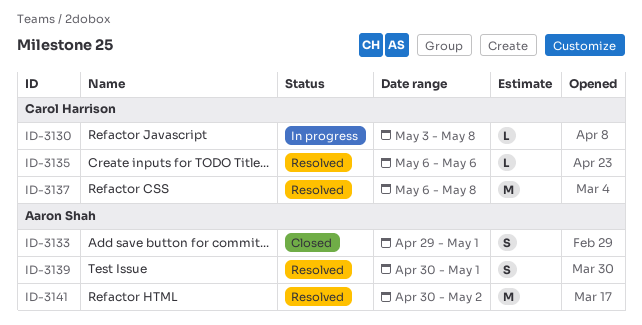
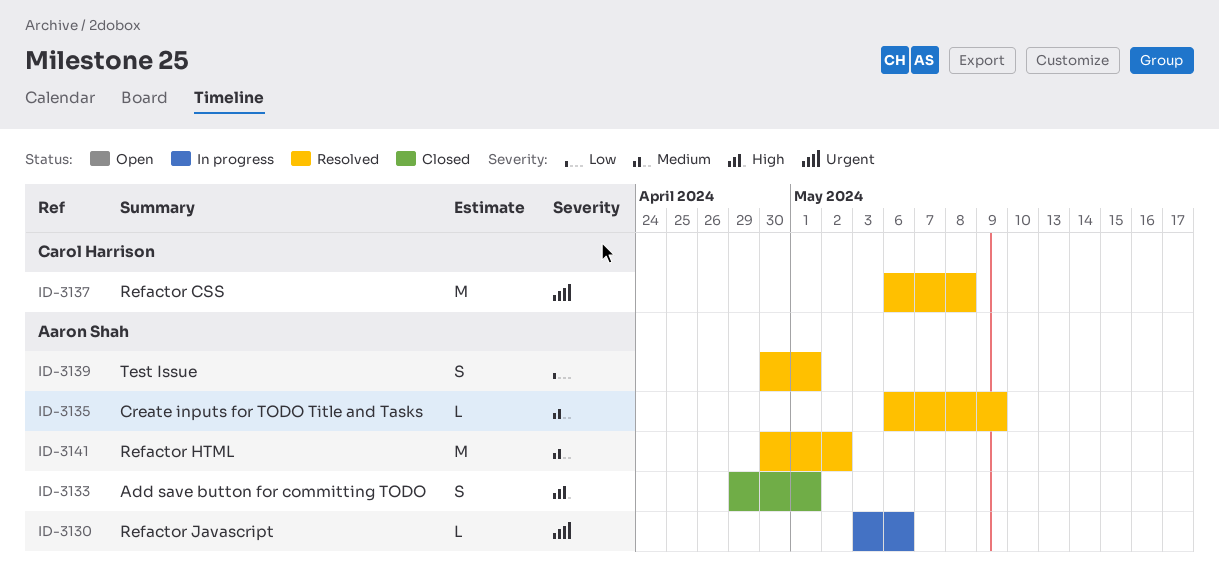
ID-3130, owner: Carol Harrison -> Aaron Shah
ID-3130, due: May 8 -> May 6
ID-3135, owner: Carol Harrison -> Aaron Shah
ID-3135, due: May 6 -> May 9

